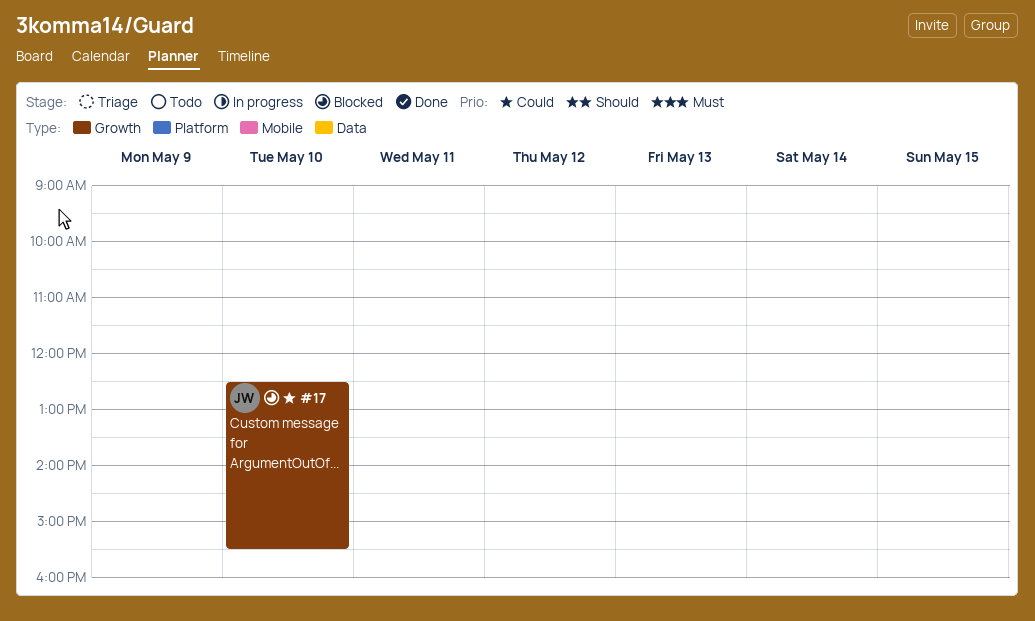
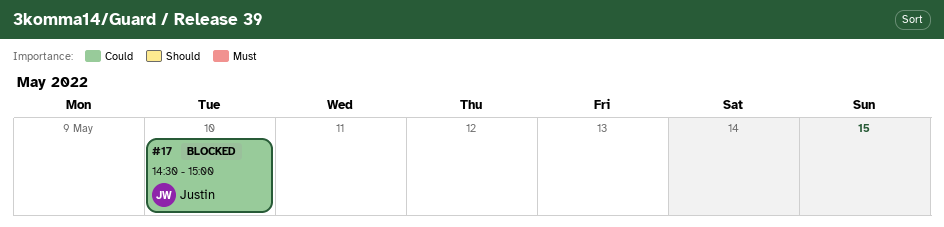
#17, begins: 12:30 -> 14:30
#17, ends: 15:30 -> 15:00

